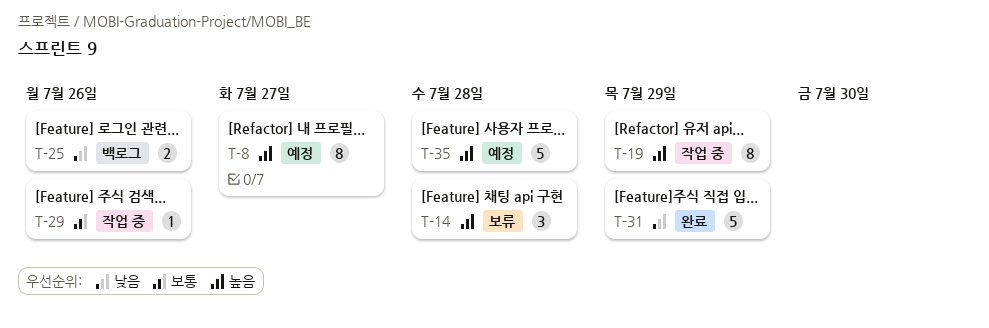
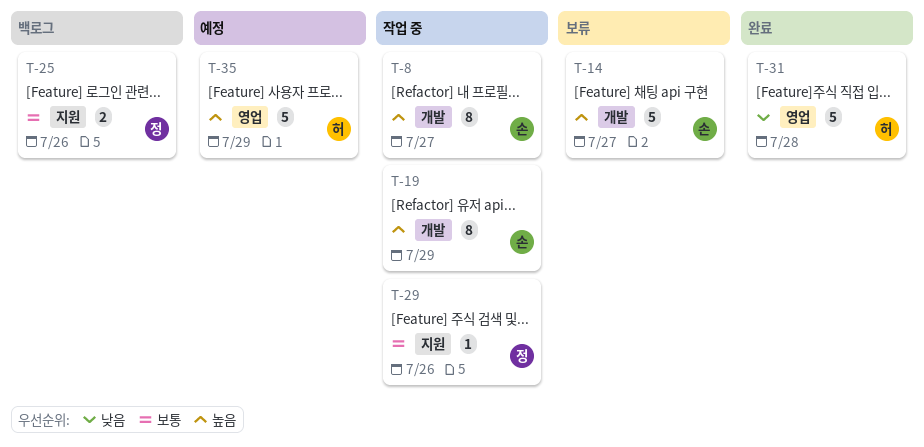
T-8, status: 예정 -> 작업 중
T-14, estimate: 3 -> 5
T-14, due: Jul 28 -> Jul 27
T-25, priority: 낮음 -> 보통
T-31, due: Jul 29 -> Jul 28
T-35, due: Jul 28 -> Jul 29

